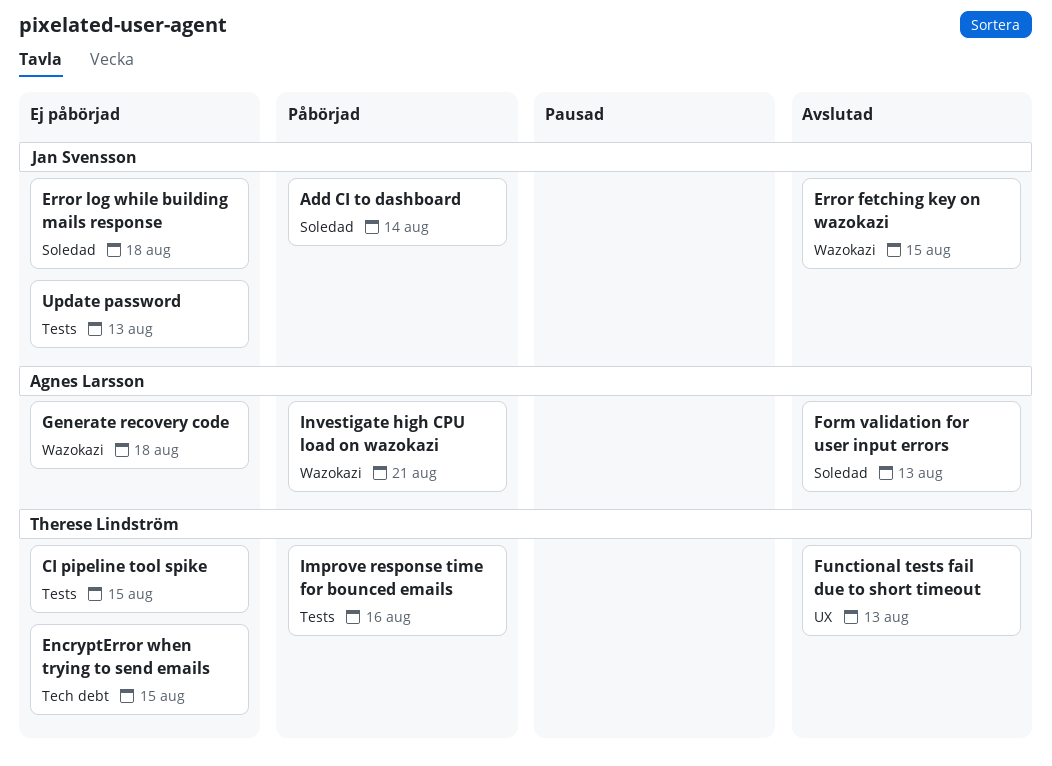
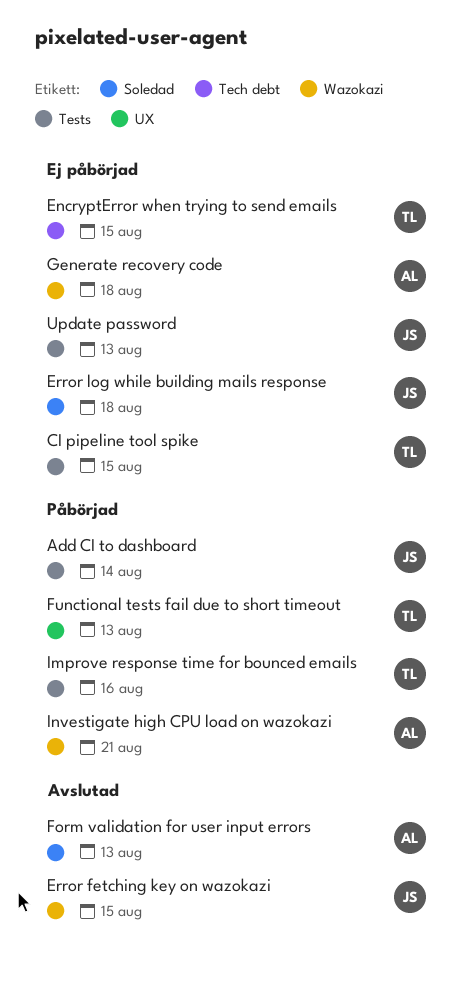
Add CI to dashboard, label: Soledad -> Tests
Functional tests fail due to short timeout, status: Avslutad -> Påbörjad

